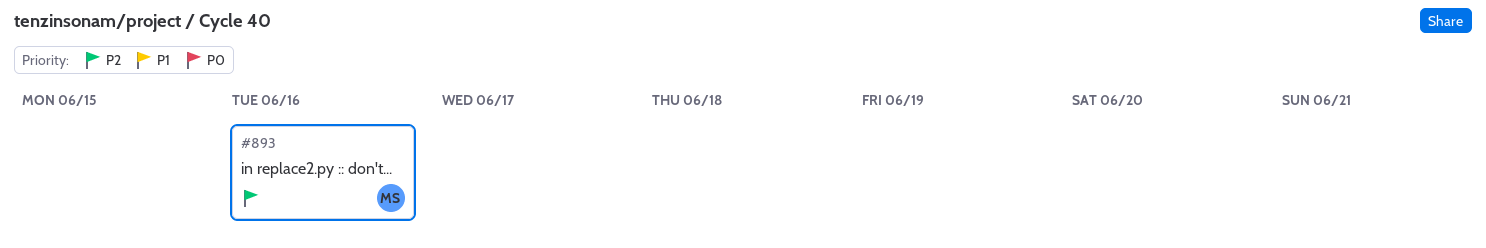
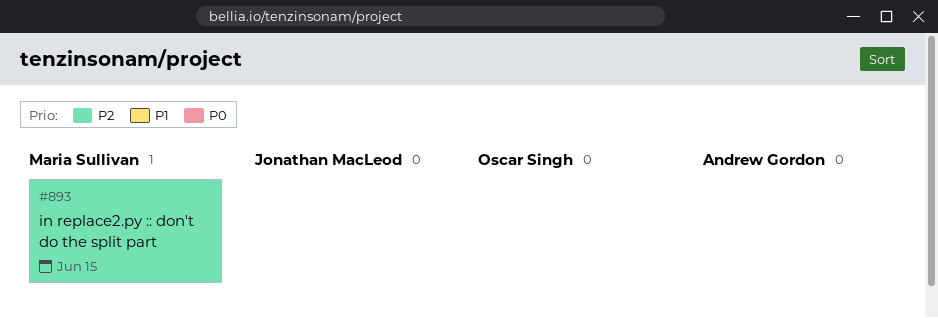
#893, due: Jun 16 -> Jun 15

